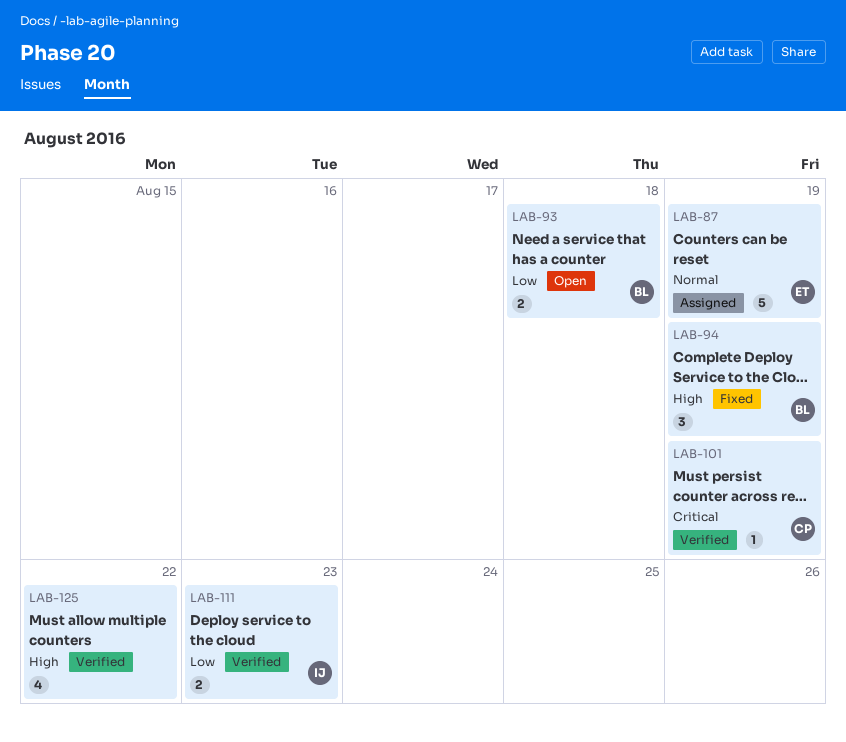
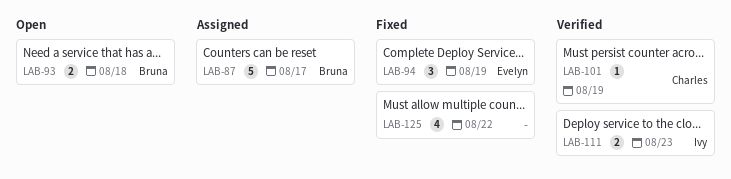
LAB-87, owner: Evelyn -> Bruna
LAB-87, due: Aug 19 -> Aug 17
LAB-94, owner: Bruna -> Evelyn
LAB-125, status: Verified -> Fixed

